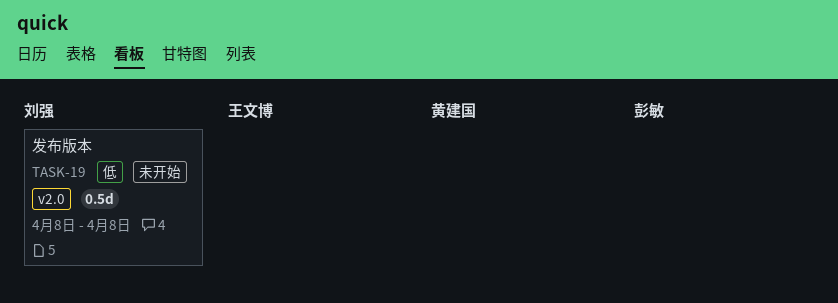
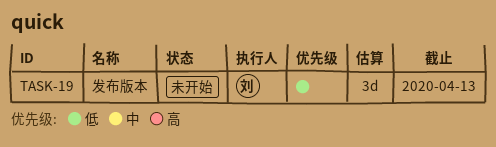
TASK-19, estimate: 0.5d -> 3d
TASK-19, due: Apr 8 -> Apr 13

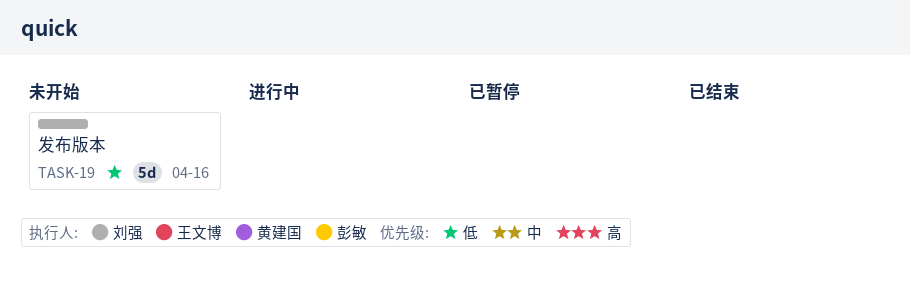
TASK-19, estimate: 3d -> 5d
TASK-19, due: Apr 13 -> Apr 16

